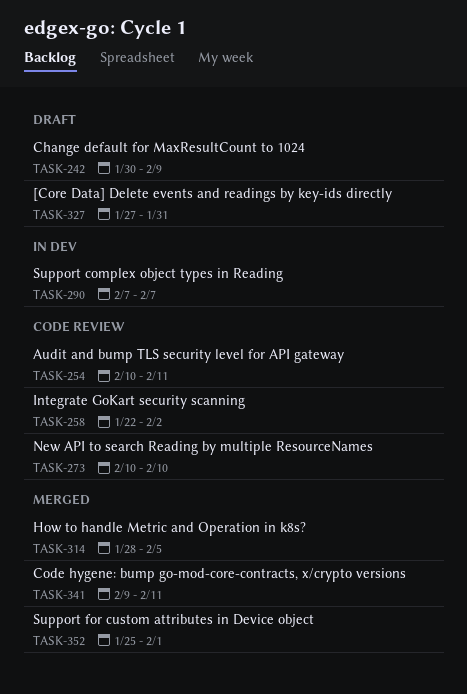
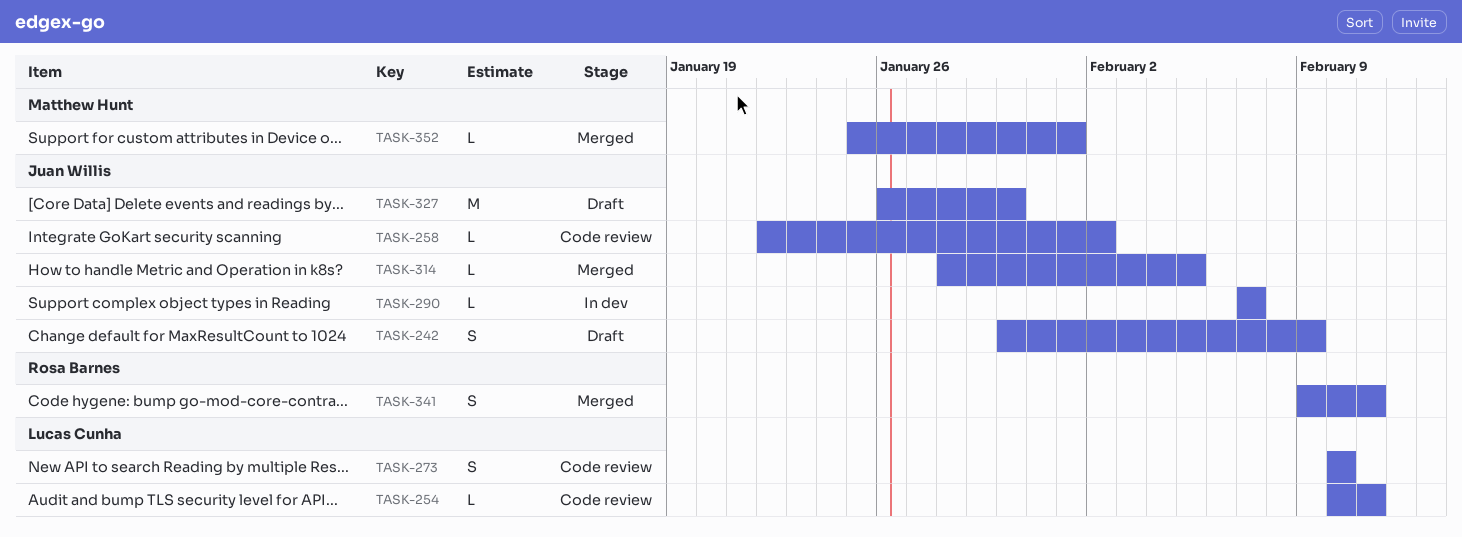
TASK-327, start: Jan 27 -> Jan 26
TASK-327, due: Jan 31 -> Jan 30

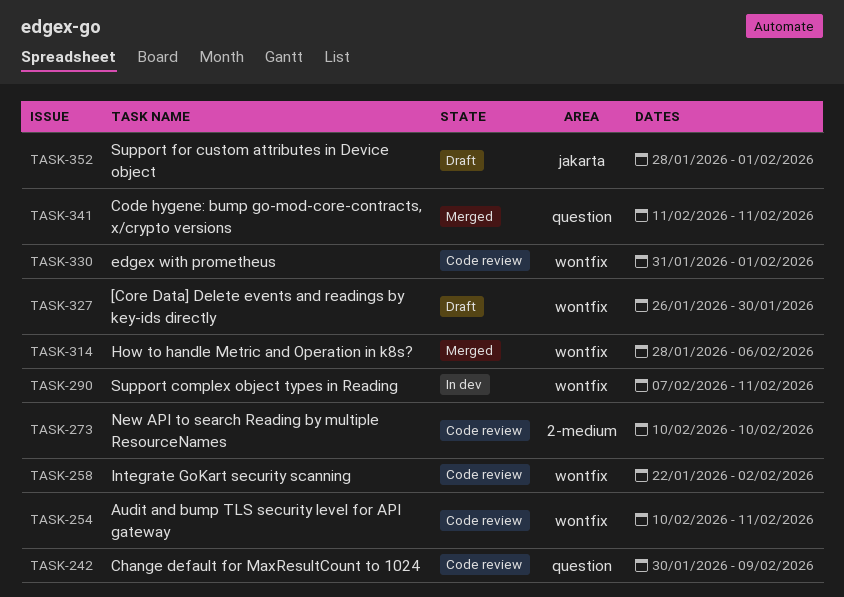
TASK-242, status: Draft -> Code review
TASK-290, due: Feb 7 -> Feb 11
TASK-314, due: Feb 5 -> Feb 6
TASK-330: none -> present
TASK-341, start: Feb 9 -> Feb 11
TASK-352, status: Merged -> Draft
TASK-352, start: Jan 25 -> Jan 28

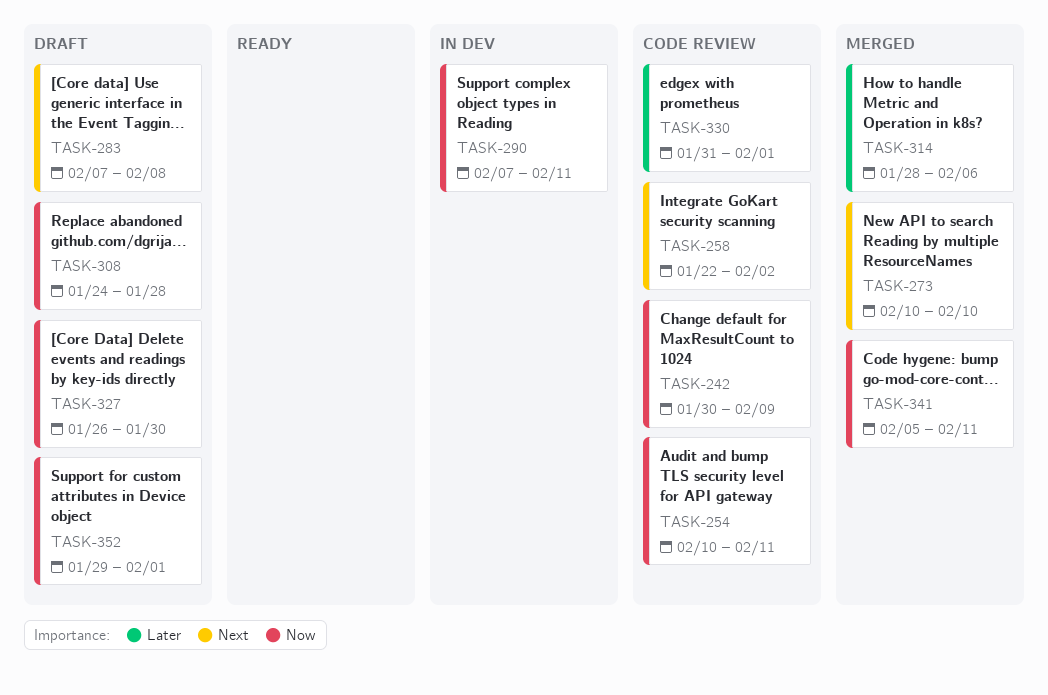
TASK-273, status: Code review -> Merged
TASK-283: none -> present
TASK-308: none -> present
TASK-341, start: Feb 11 -> Feb 5
TASK-352, start: Jan 28 -> Jan 29

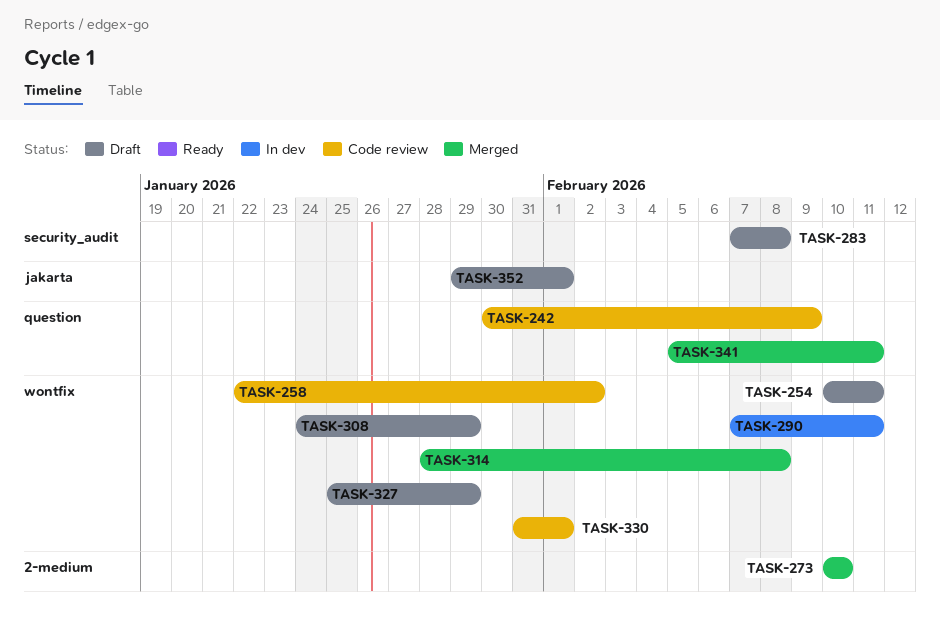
TASK-254, status: Code review -> Draft
TASK-308, due: Jan 28 -> Jan 29
TASK-314, due: Feb 6 -> Feb 8
TASK-327, start: Jan 26 -> Jan 25
TASK-327, due: Jan 30 -> Jan 29

